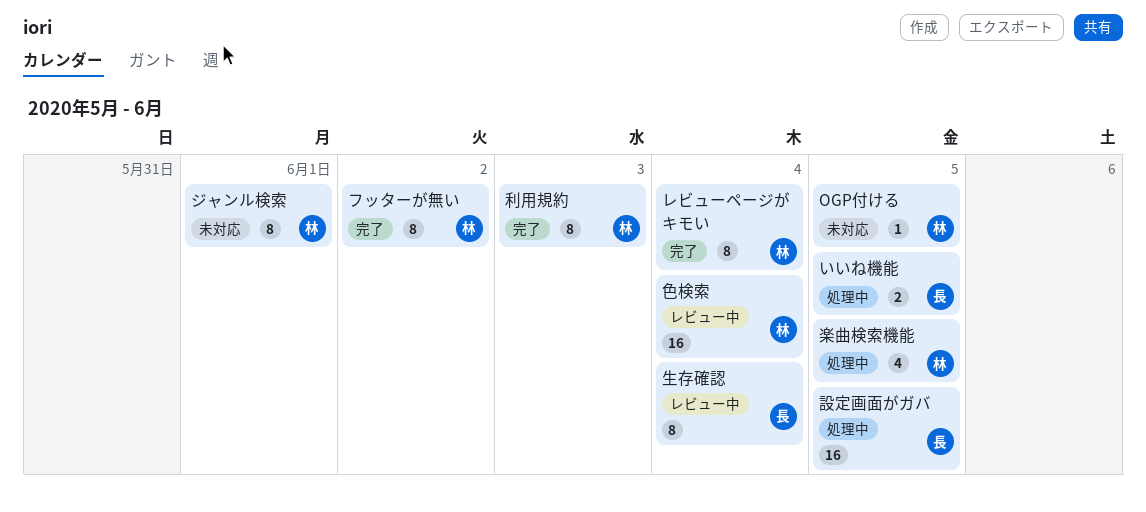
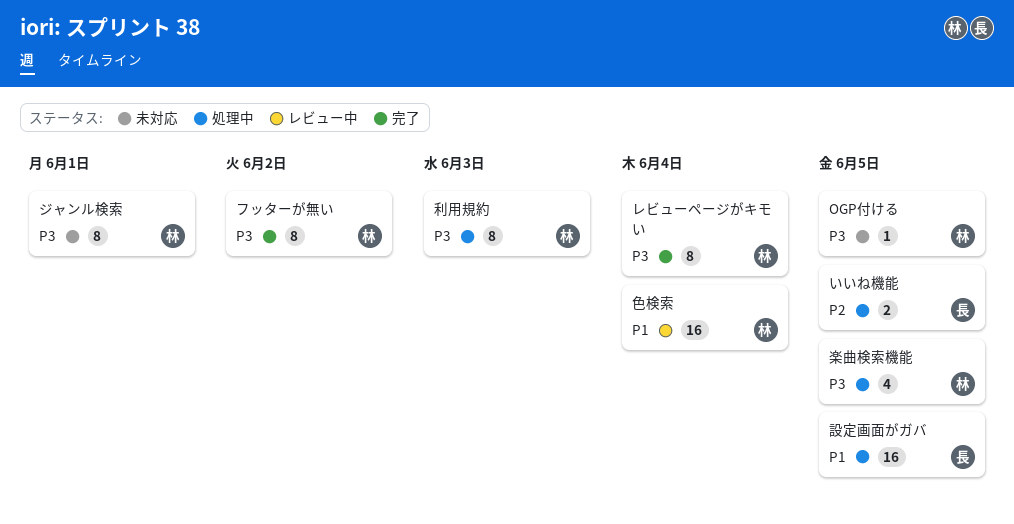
利用規約, status: 完了 -> 処理中
生存確認: present -> none

